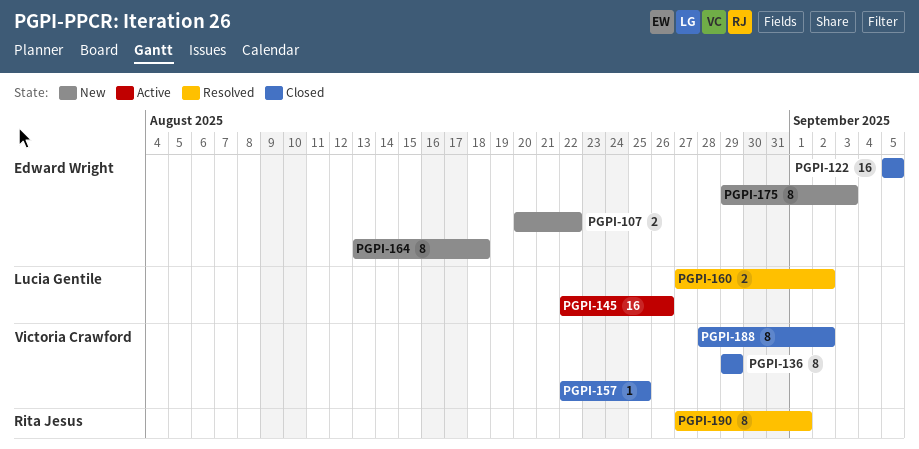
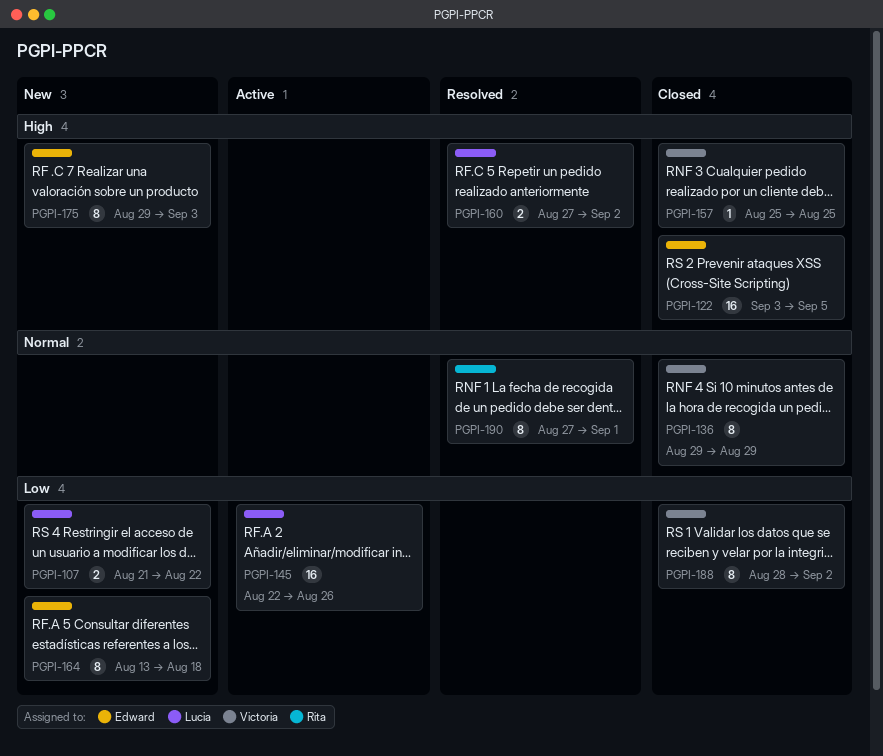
PGPI-107, owner: Edward Wright -> Lucia Gentile
PGPI-107, start: Aug 20 -> Aug 21
PGPI-122, start: Sep 5 -> Sep 3
PGPI-157, start: Aug 22 -> Aug 25

